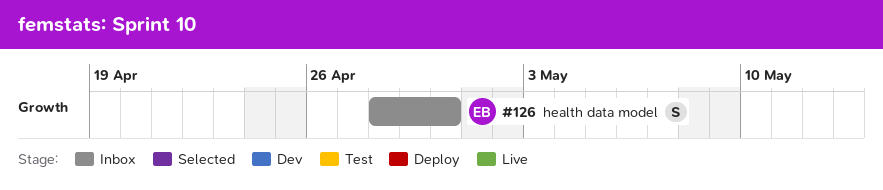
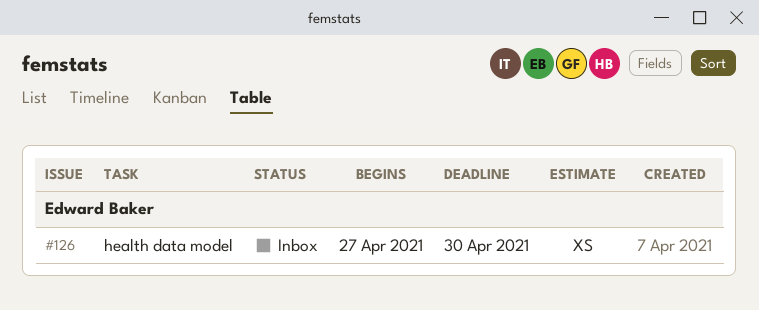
#126, estimate: S -> XS
#126, start: Apr 28 -> Apr 27

